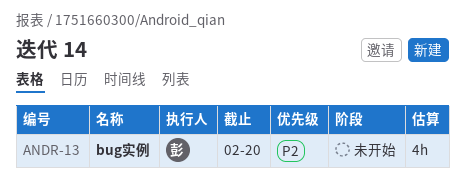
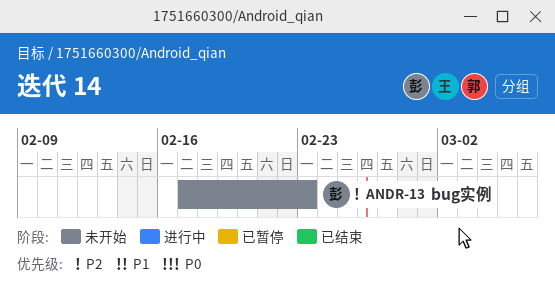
ANDR-13, due: Feb 20 -> Feb 23

